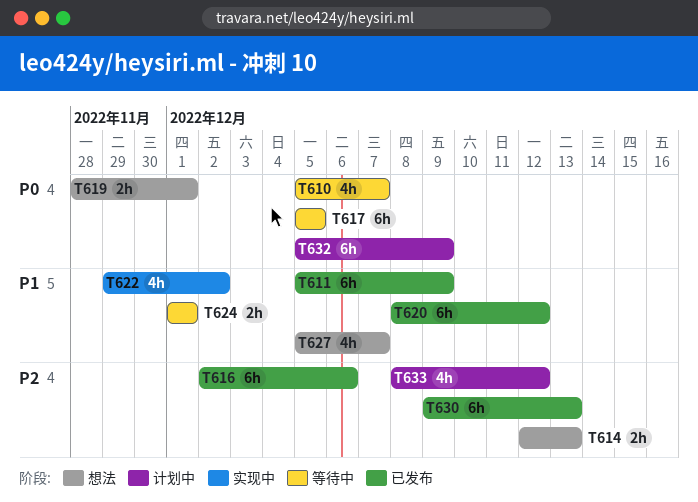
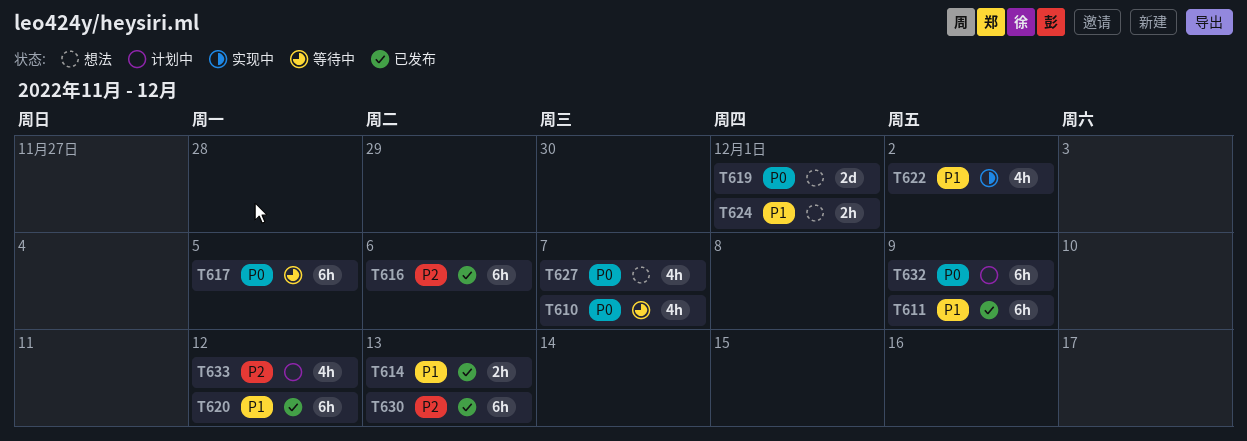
T614, status: 想法 -> 已发布
T614, priority: P2 -> P1
T619, estimate: 2h -> 2d
T624, status: 等待中 -> 想法
T627, priority: P1 -> P0

